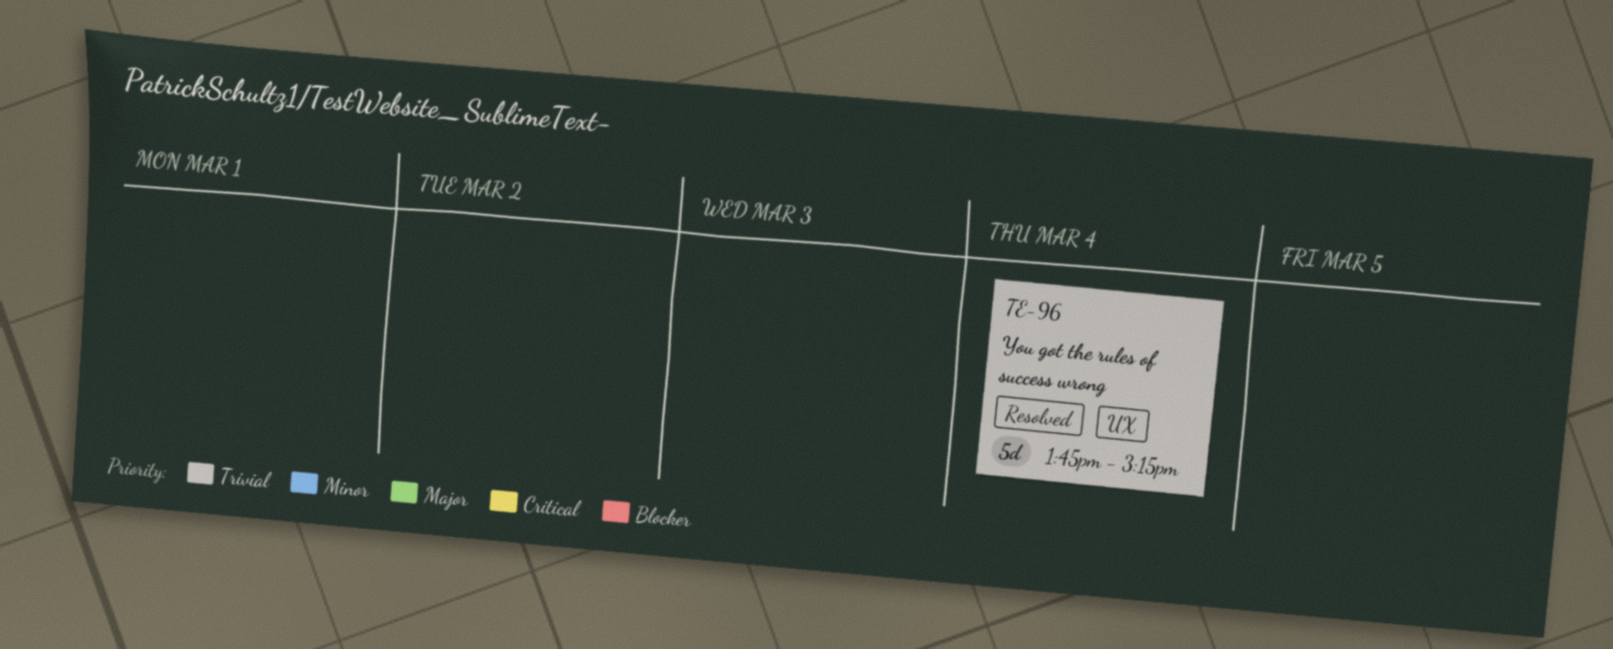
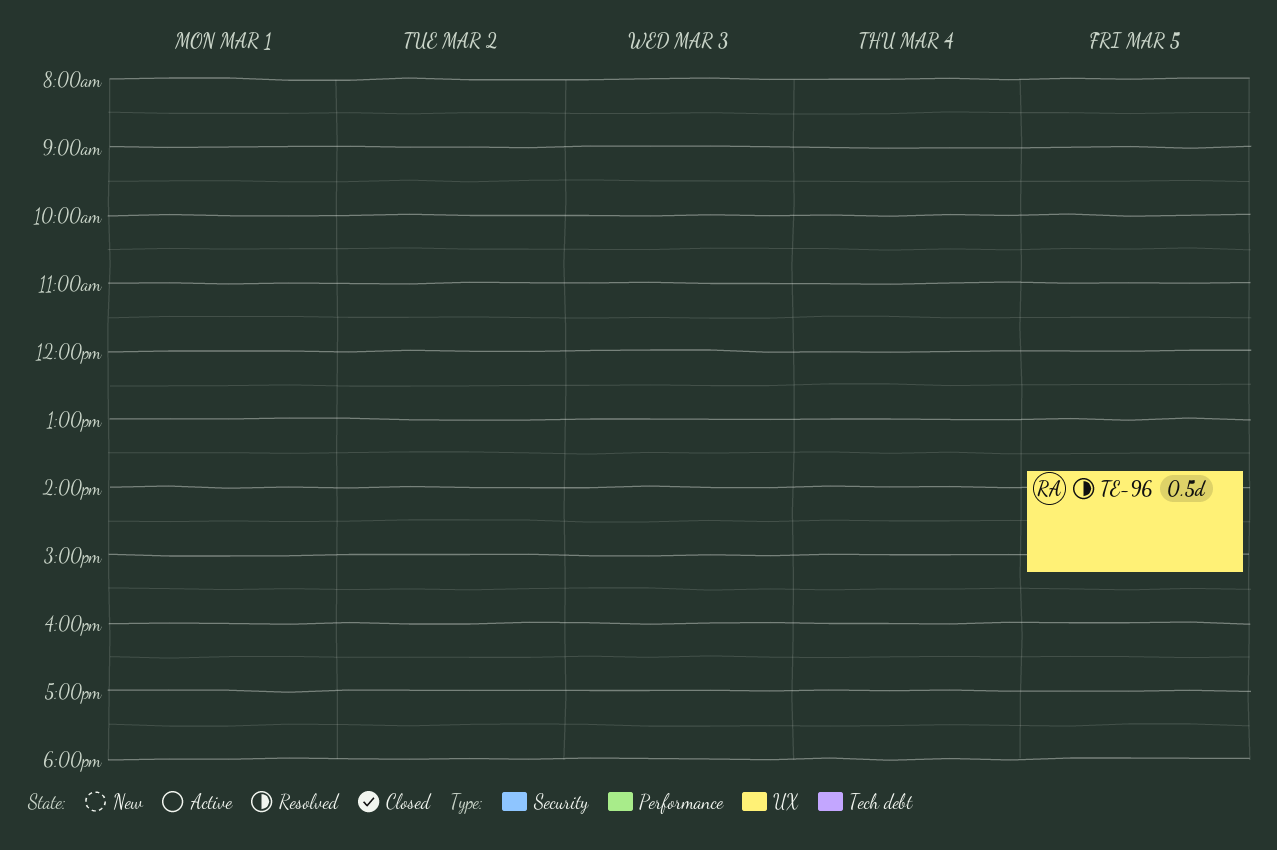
TE-96, estimate: 5d -> 0.5d
TE-96, day: Mar 4 -> Mar 5

